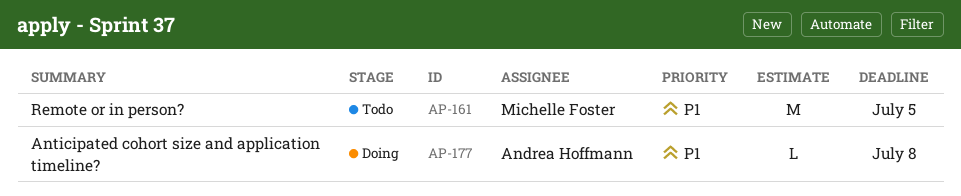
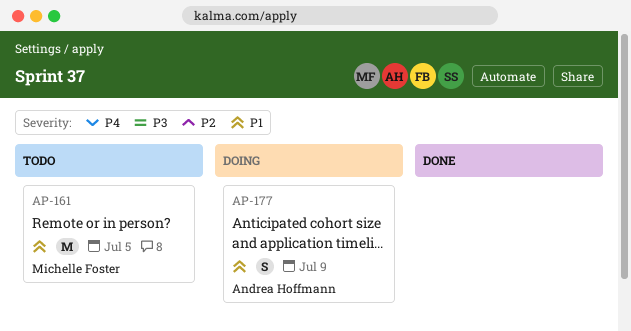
AP-177, estimate: L -> S
AP-177, due: Jul 8 -> Jul 9

